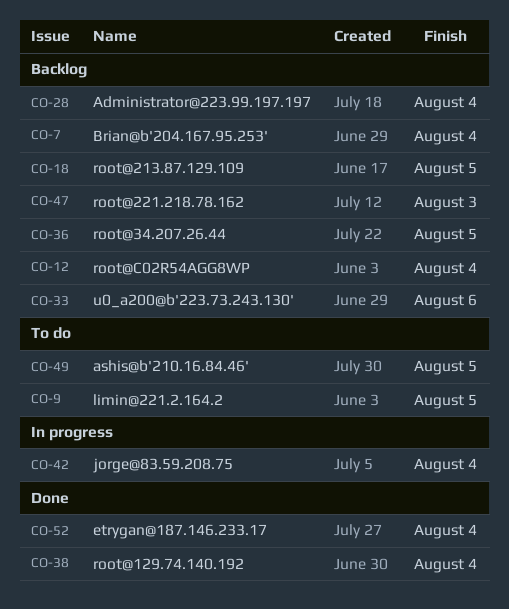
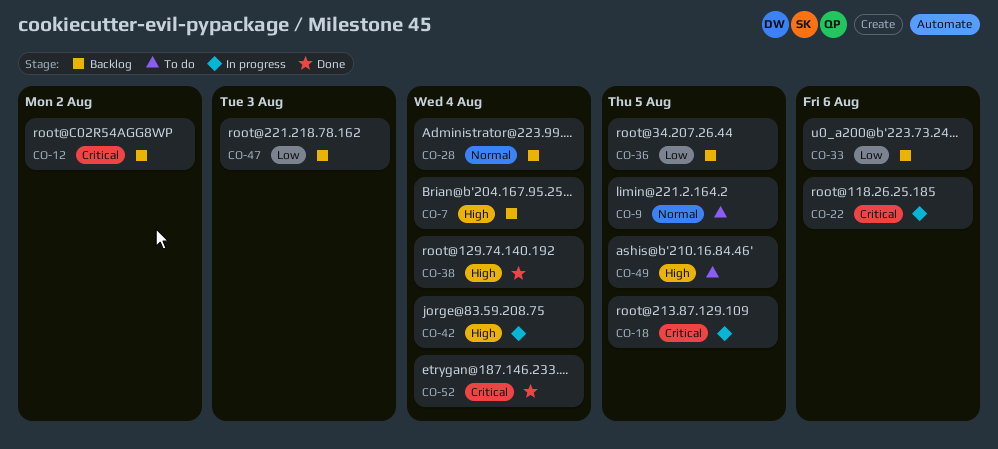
CO-12, due: Aug 4 -> Aug 2
CO-18, status: Backlog -> In progress
CO-22: none -> present

